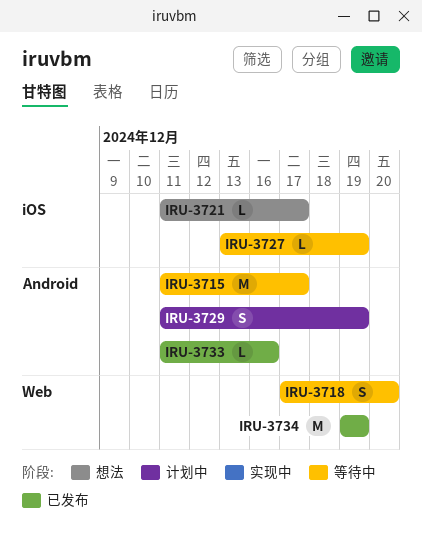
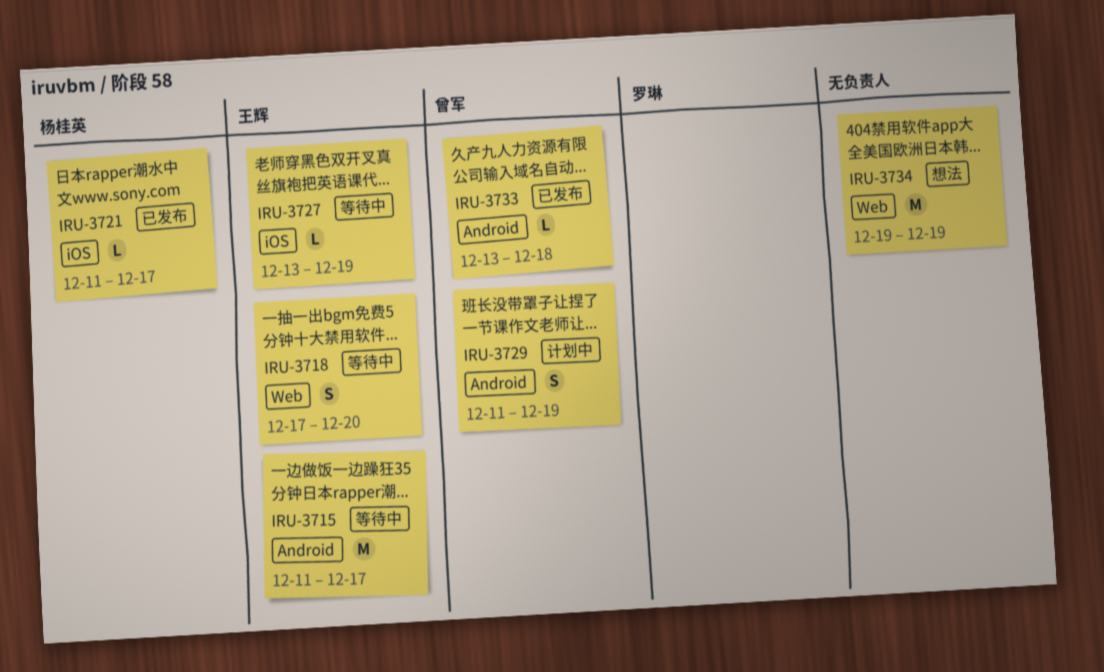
IRU-3721, status: 想法 -> 已发布
IRU-3733, start: Dec 11 -> Dec 13
IRU-3733, due: Dec 16 -> Dec 18
IRU-3734, status: 已发布 -> 想法

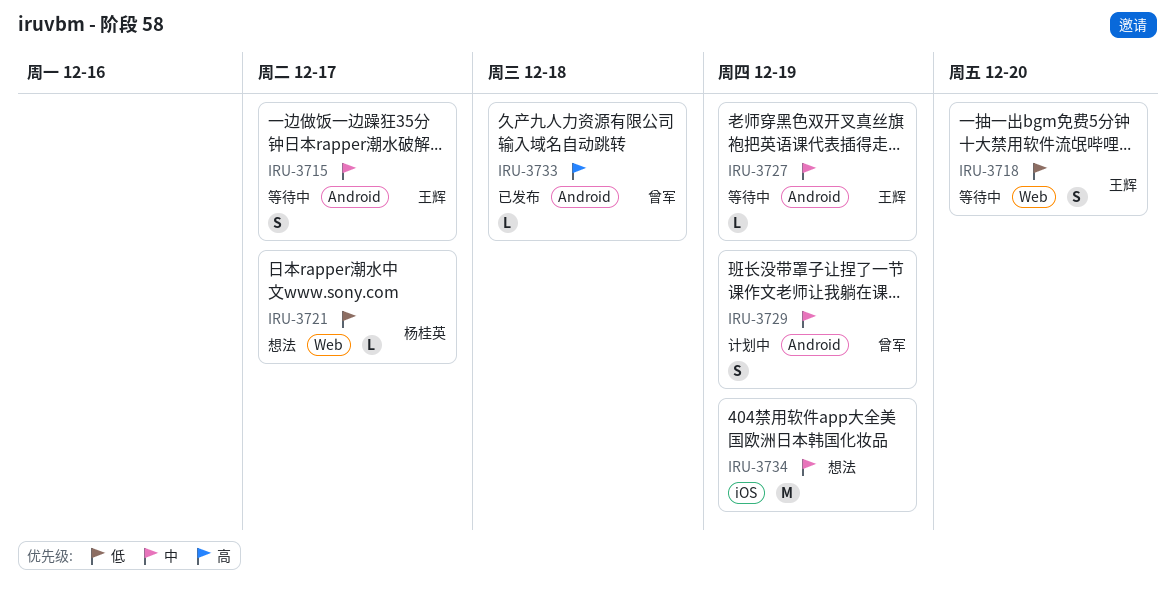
IRU-3715, estimate: M -> S
IRU-3721, status: 已发布 -> 想法
IRU-3721, label: iOS -> Web
IRU-3727, label: iOS -> Android
IRU-3734, label: Web -> iOS

